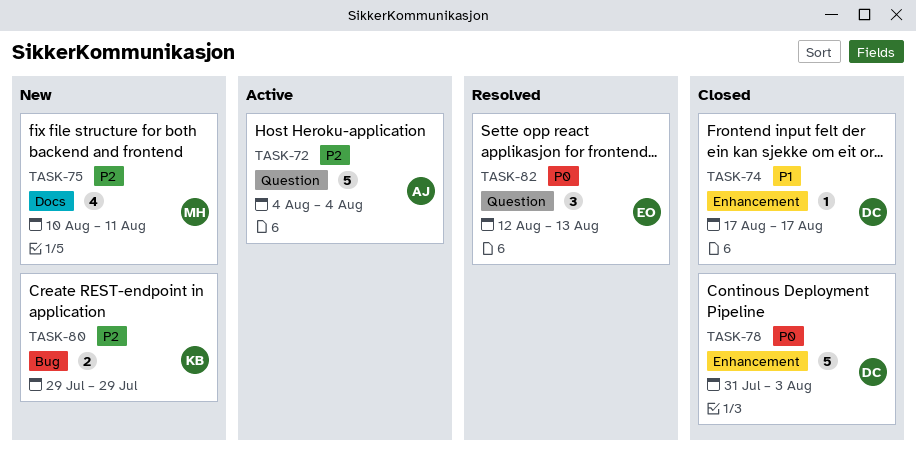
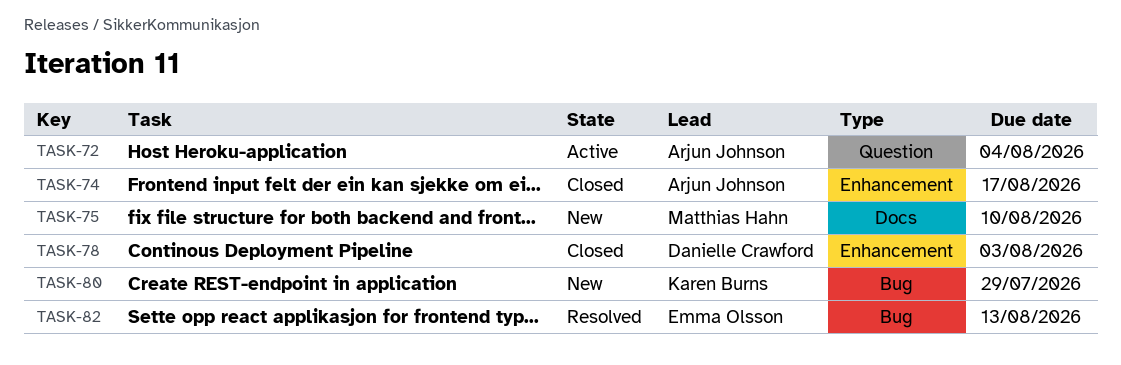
TASK-74, owner: Danielle Crawford -> Arjun Johnson
TASK-75, due: Aug 11 -> Aug 10
TASK-82, label: Question -> Bug

